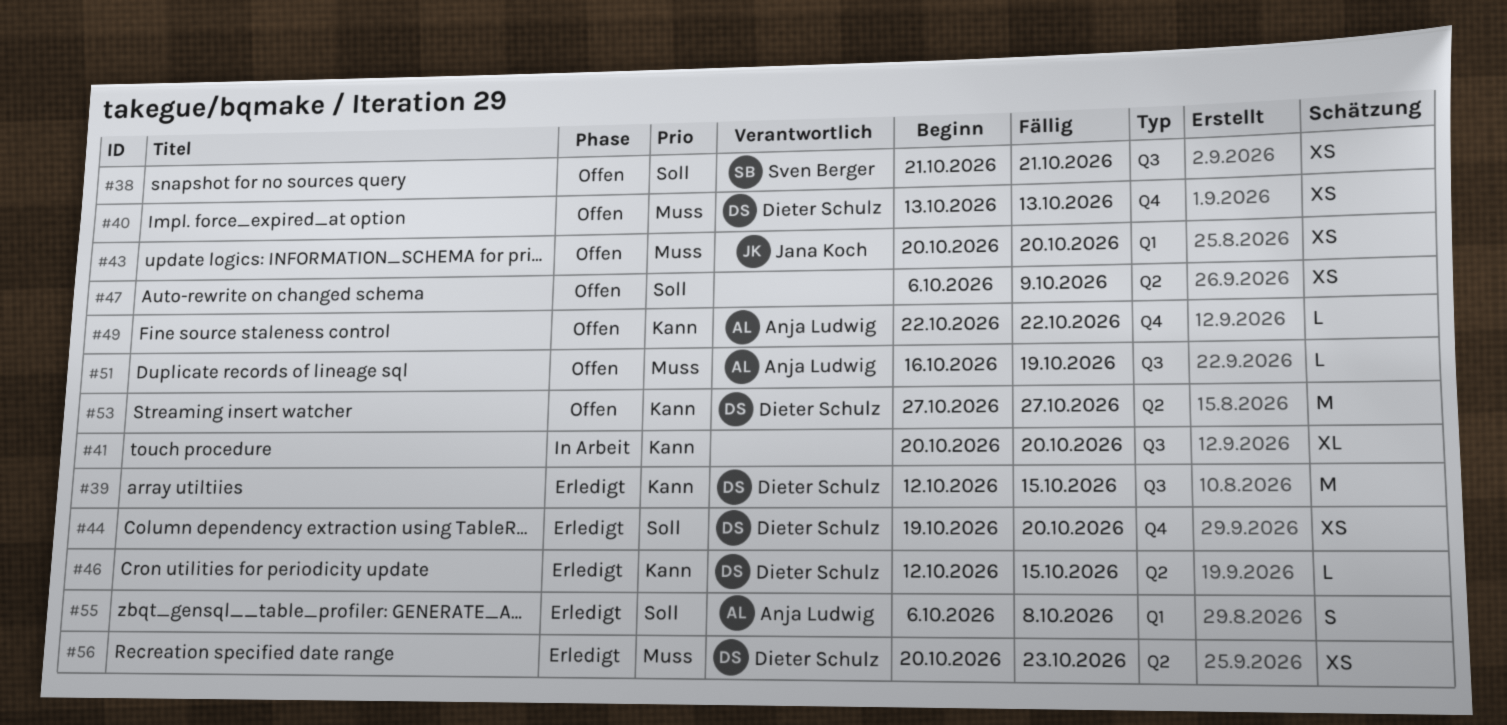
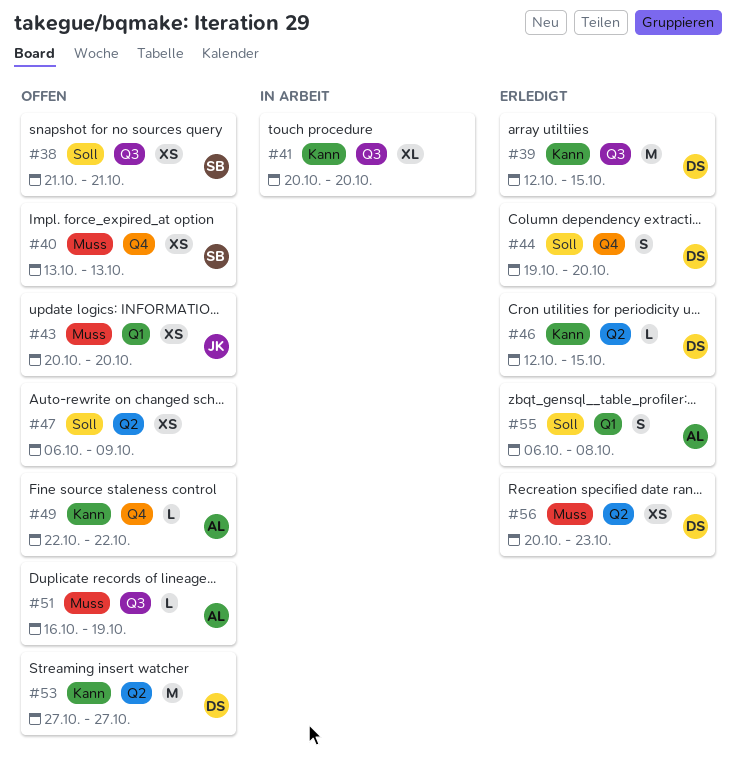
#40, owner: Dieter Schulz -> Sven Berger
#44, estimate: XS -> S

